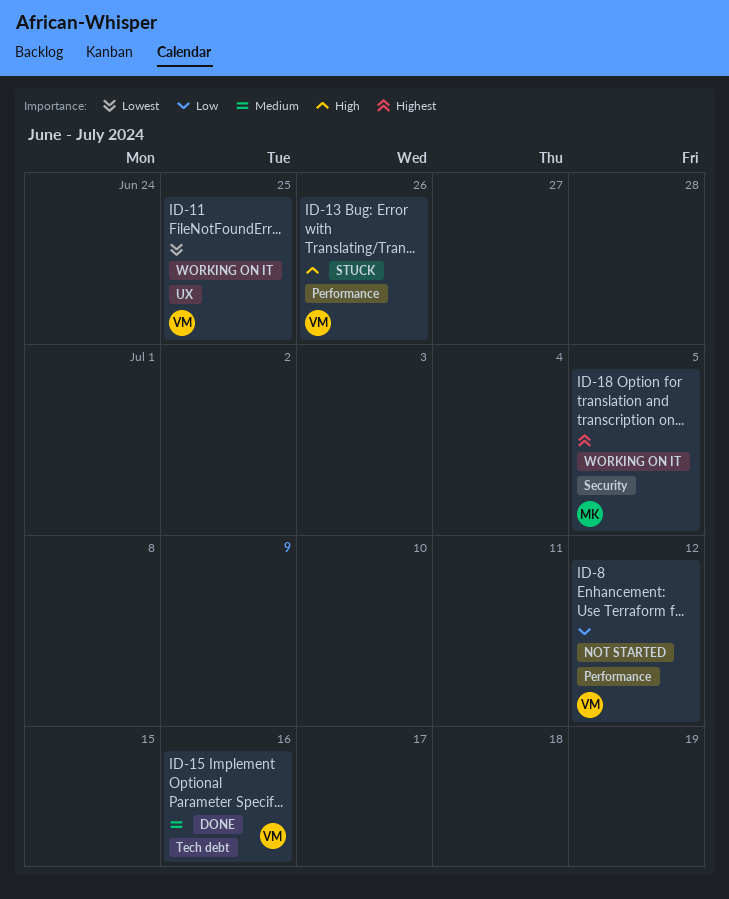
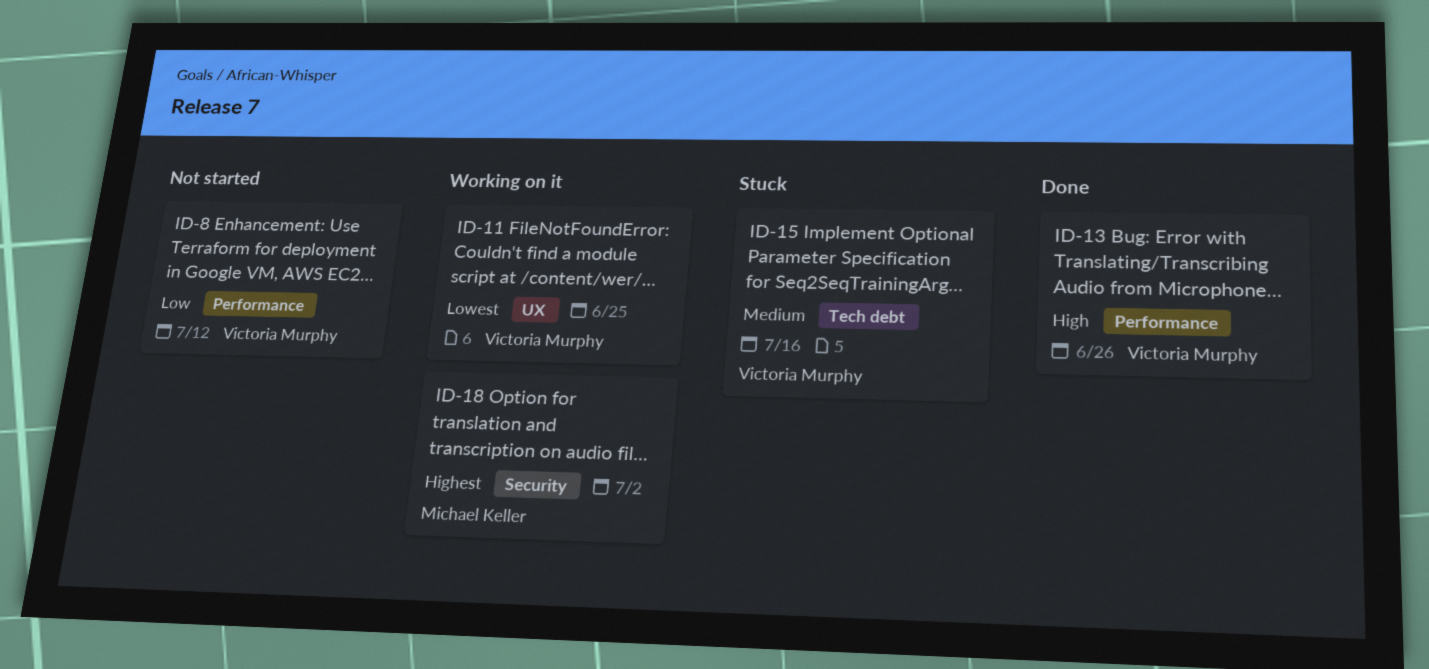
ID-13, status: Stuck -> Done
ID-15, status: Done -> Stuck
ID-18, due: Jul 5 -> Jul 2

